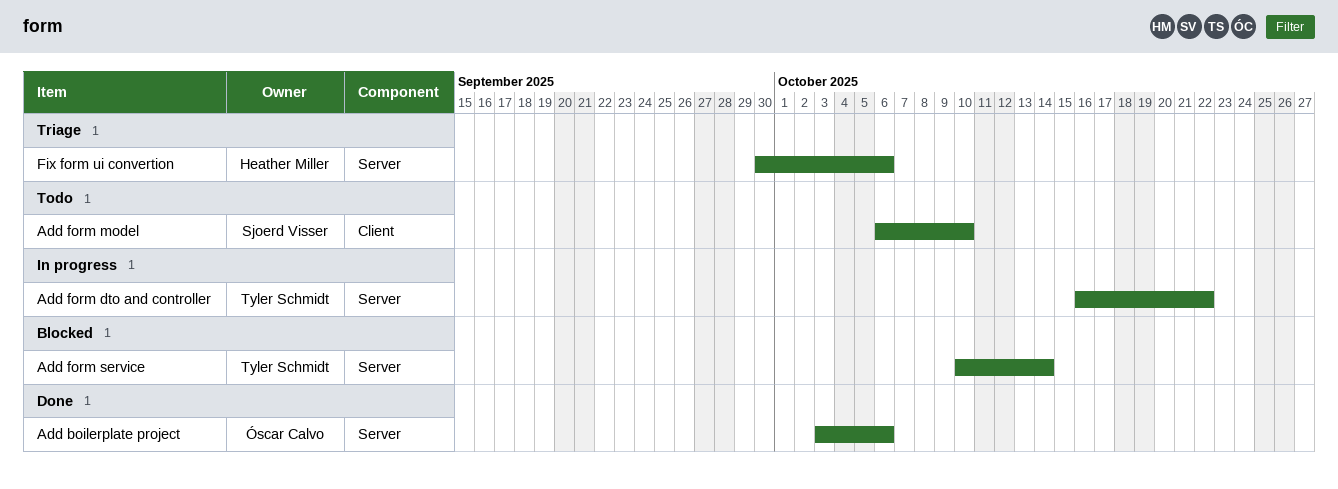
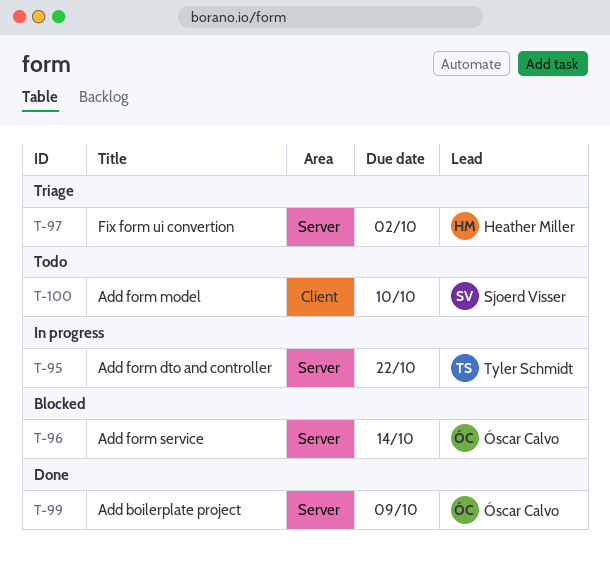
Add boilerplate project, due: Oct 6 -> Oct 9
Add form service, owner: Tyler Schmidt -> Óscar Calvo
Fix form ui convertion, due: Oct 6 -> Oct 2

